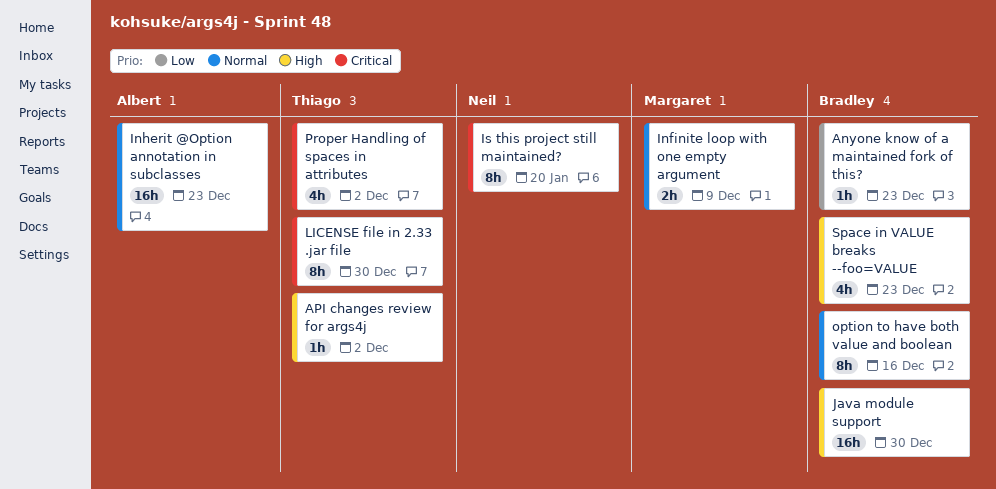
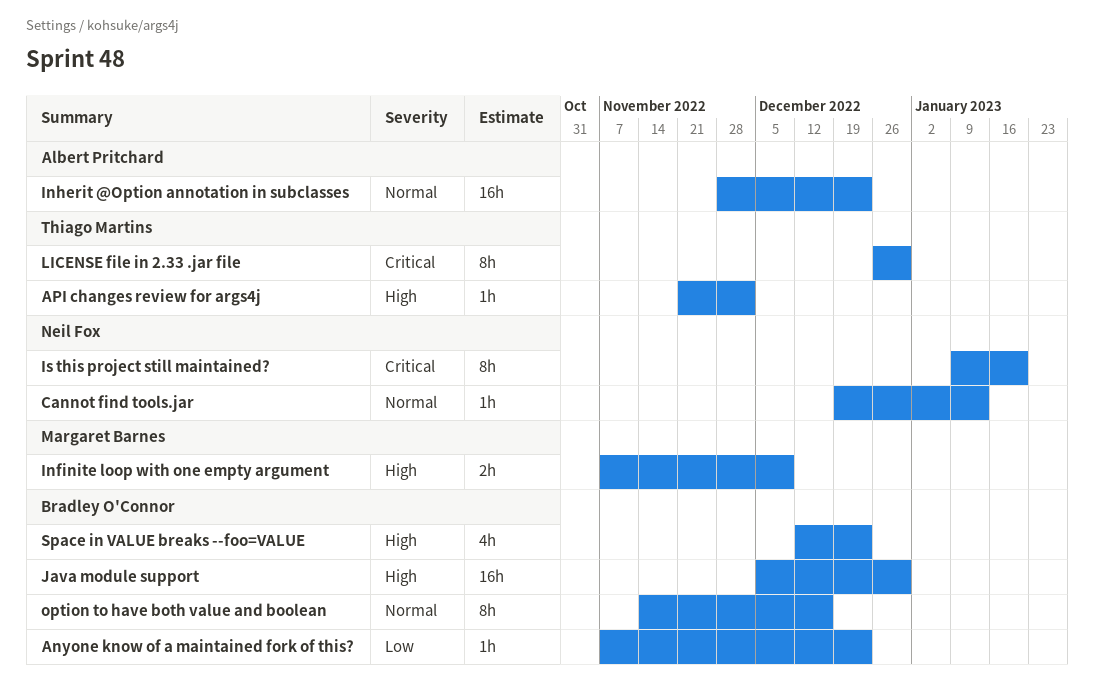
Cannot find tools.jar: none -> present
Infinite loop with one empty argument, priority: Normal -> High
Proper Handling of spaces in attributes: present -> none

